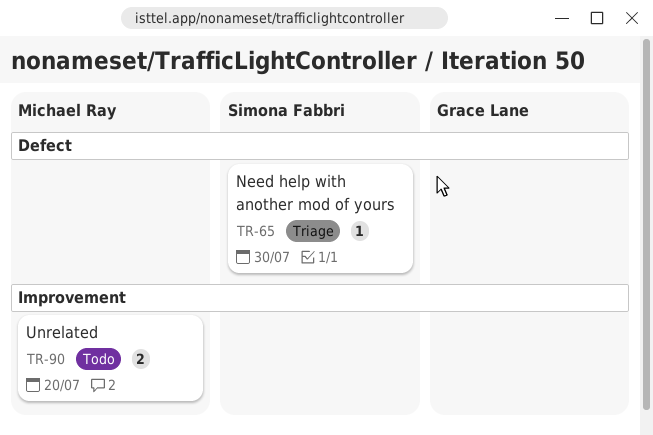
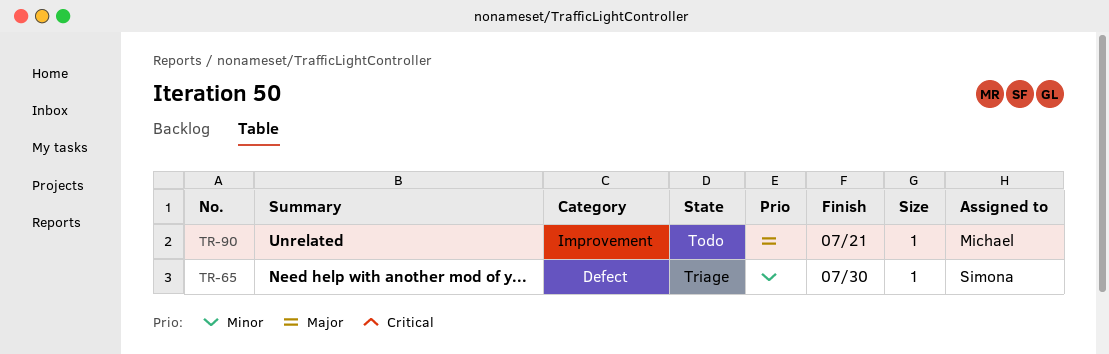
TR-90, estimate: 2 -> 1
TR-90, due: Jul 20 -> Jul 21

